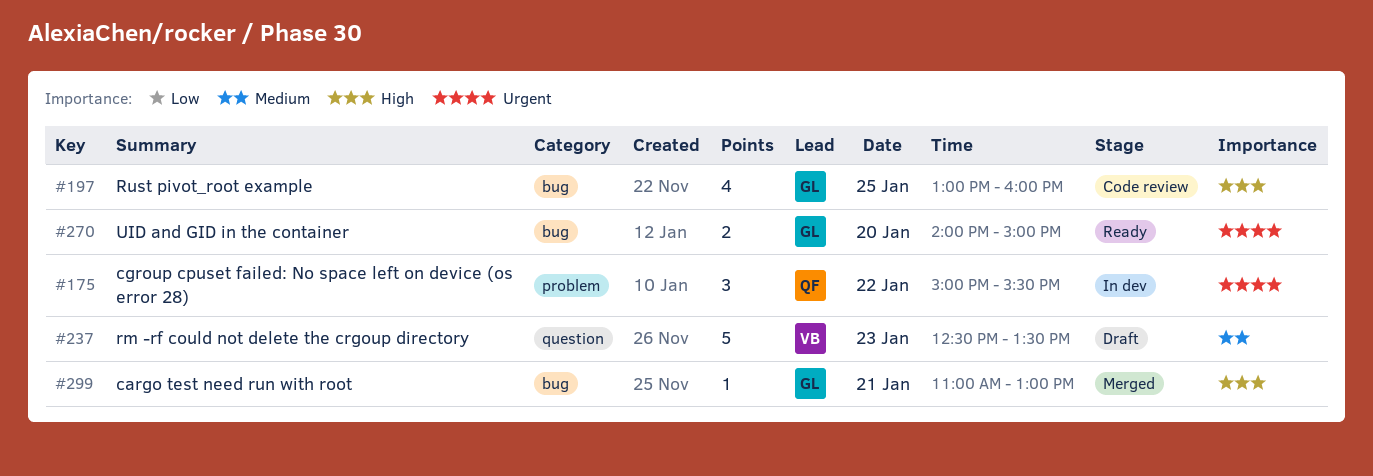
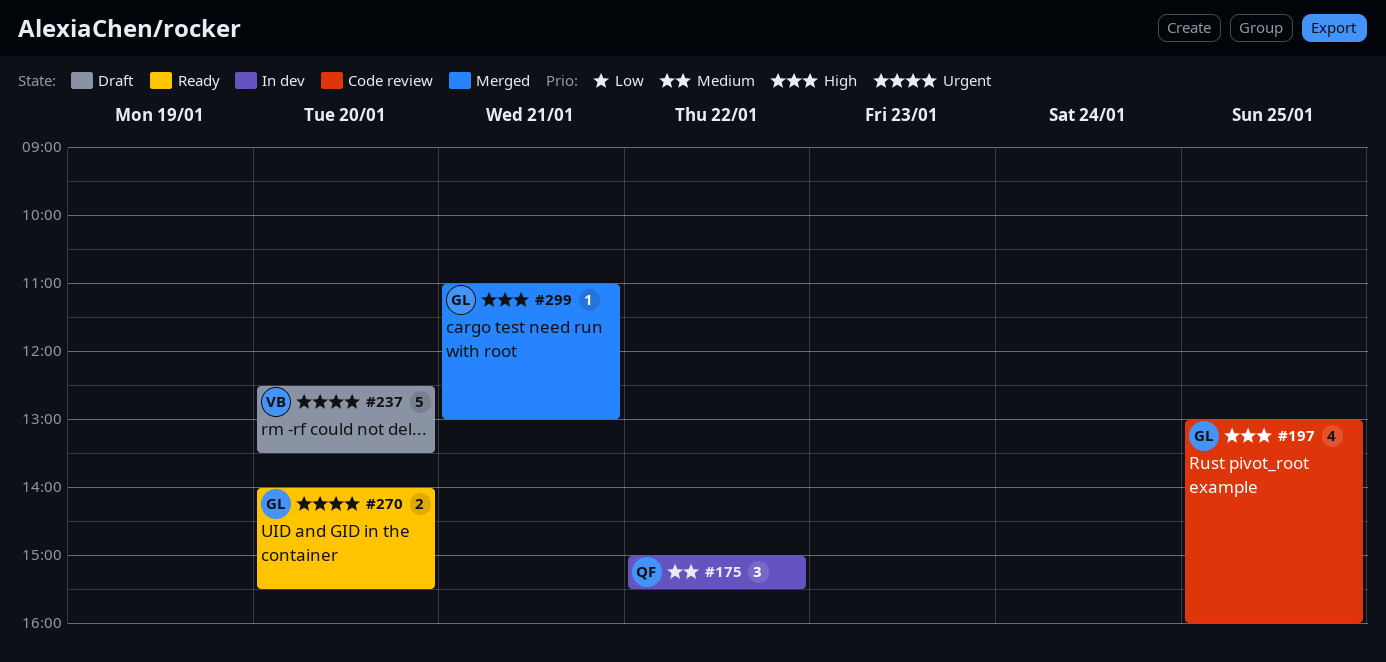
#175, priority: Urgent -> Medium
#237, priority: Medium -> Urgent
#237, day: Jan 23 -> Jan 20
#270, ends: 15:00 -> 15:30

